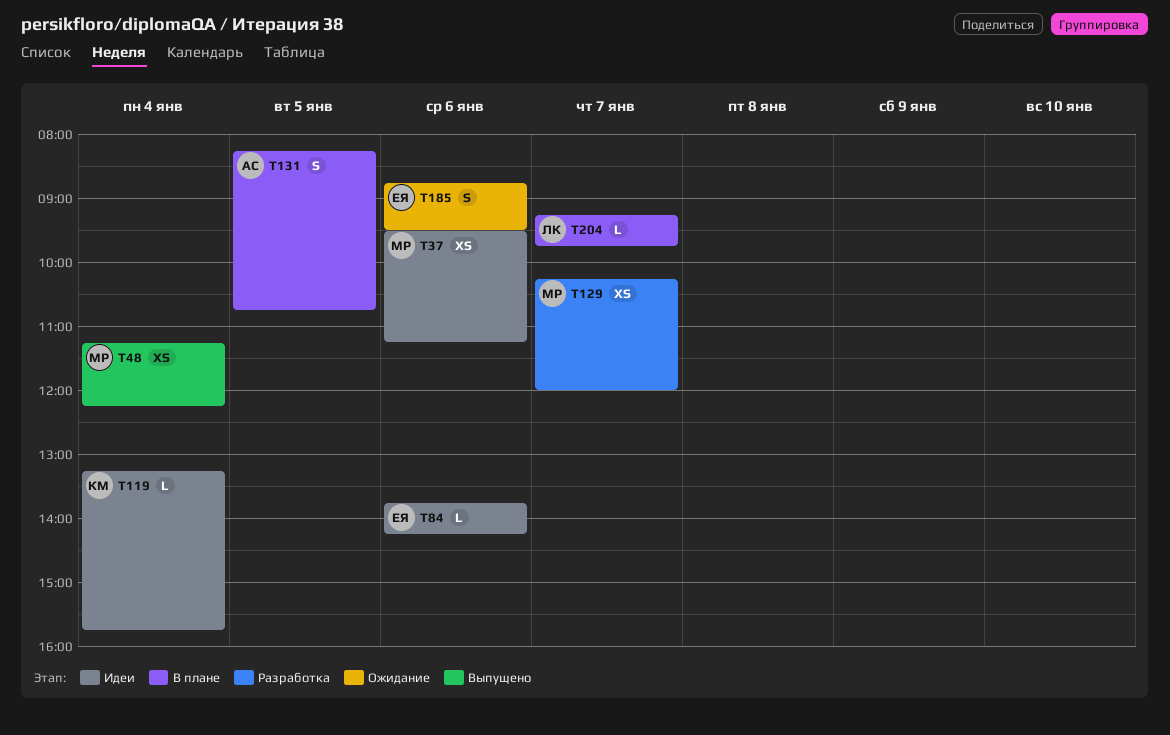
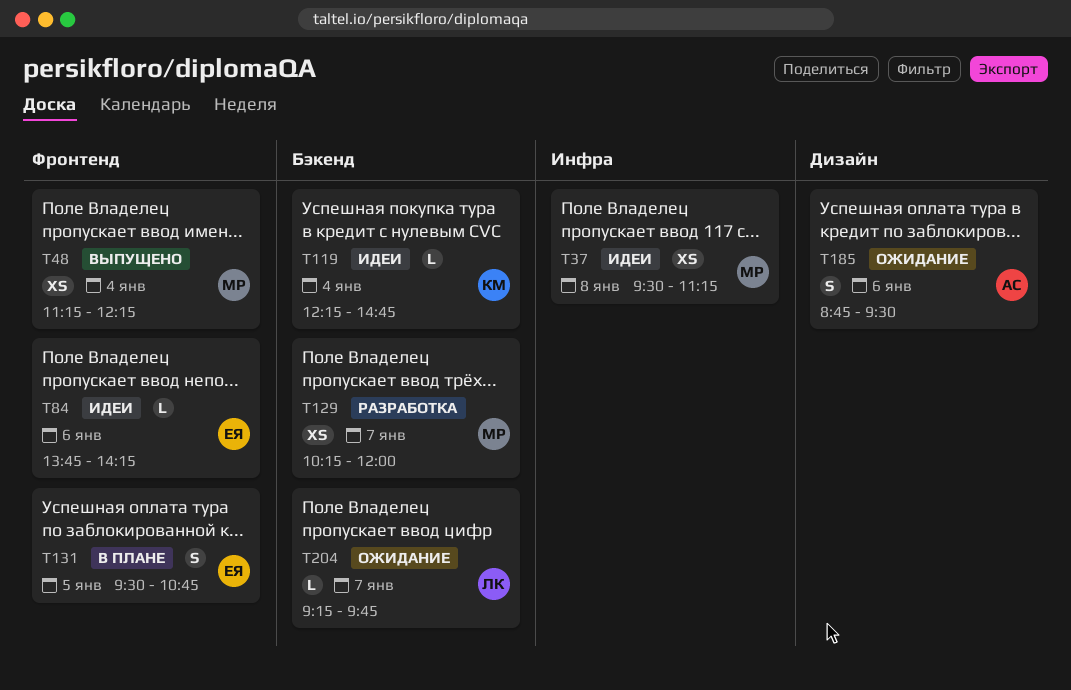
T37, day: Jan 6 -> Jan 8
T119, begins: 13:15 -> 12:15
T119, ends: 15:45 -> 14:45
T131, owner: АС -> ЕЯ
T131, begins: 08:15 -> 09:30
T185, owner: ЕЯ -> АС
T204, status: В плане -> Ожидание

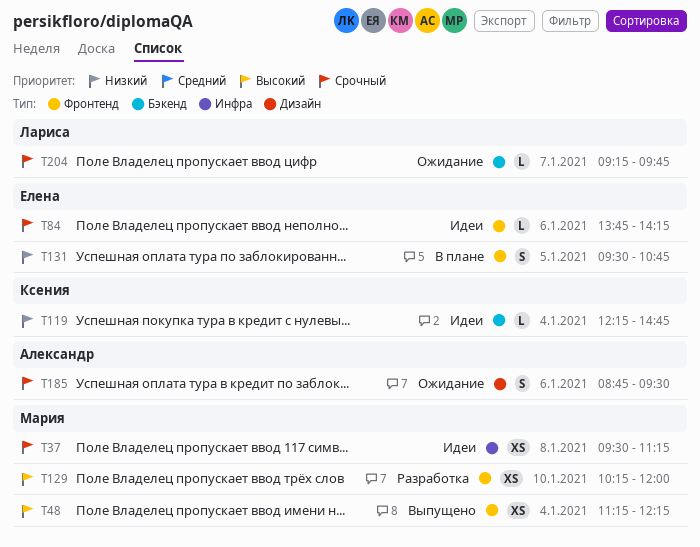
T129, label: Бэкенд -> Фронтенд
T129, day: Jan 7 -> Jan 10

